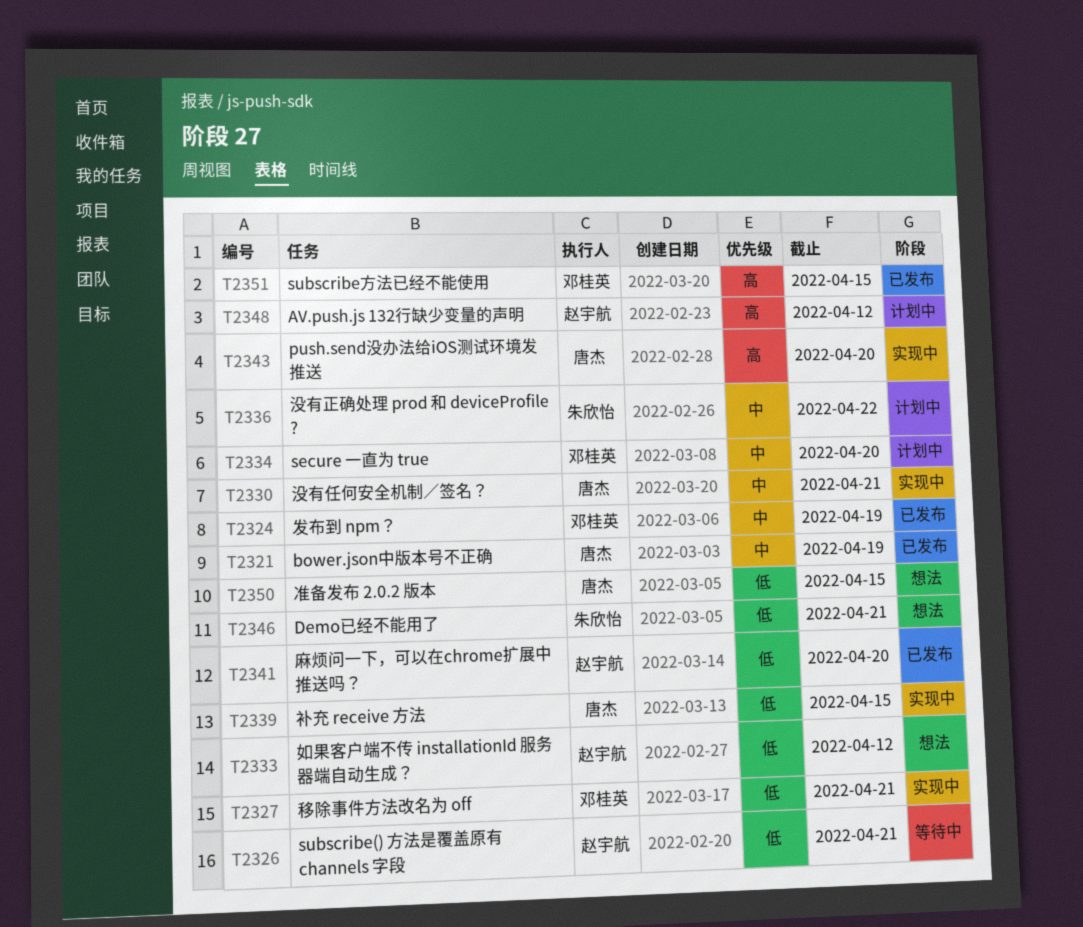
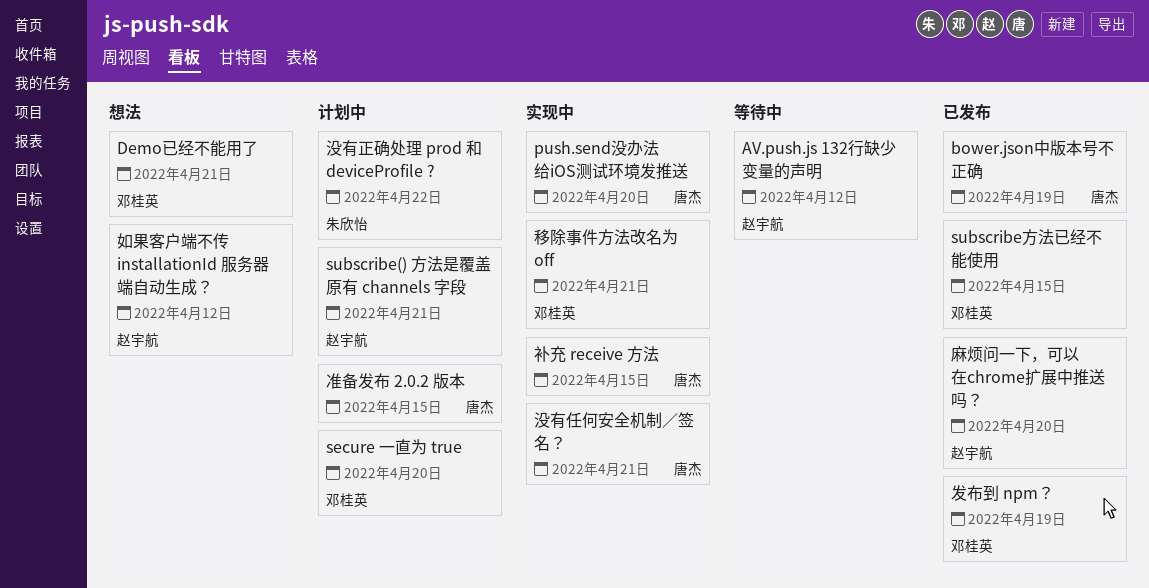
AV.push.js 132行缺少变量的声明, status: 计划中 -> 等待中
Demo已经不能用了, owner: 朱欣怡 -> 邓桂英
subscribe() 方法是覆盖原有 channels 字段, status: 等待中 -> 计划中
准备发布 2.0.2 版本, status: 想法 -> 计划中

